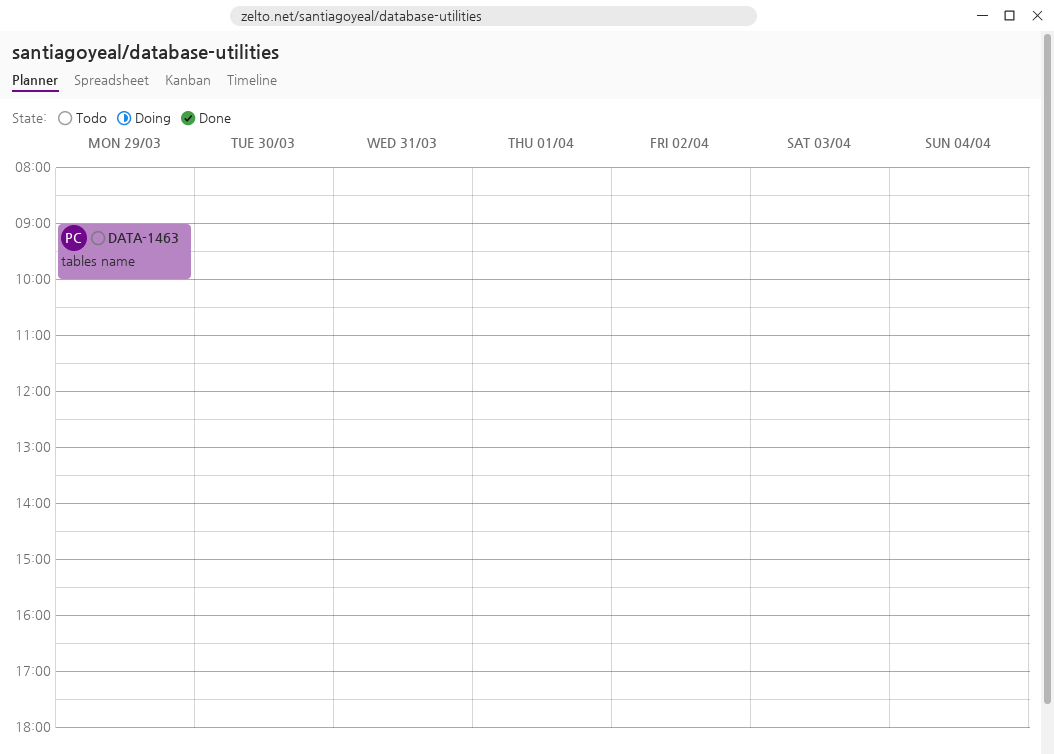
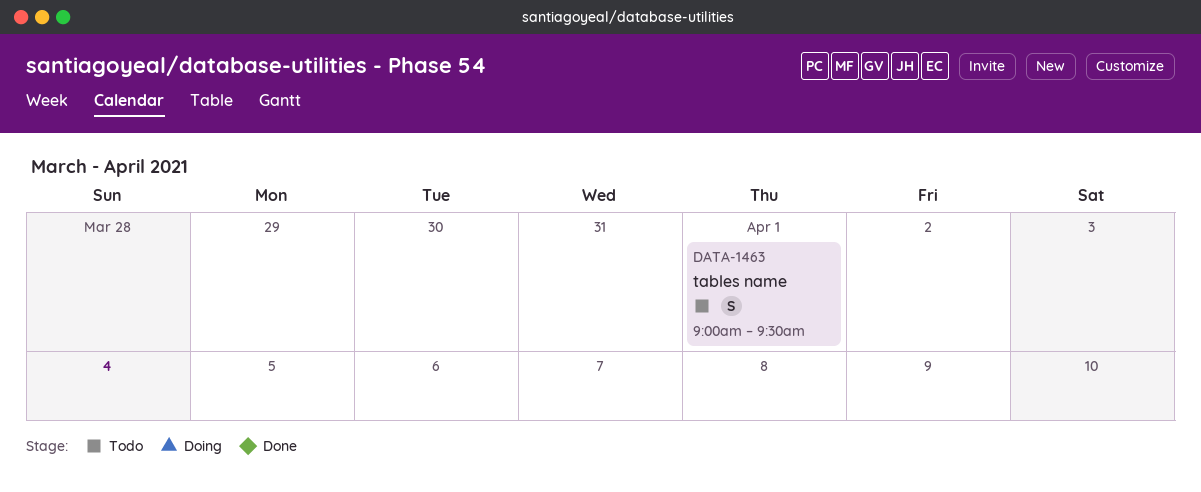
DATA-1463, day: Mar 29 -> Apr 1
DATA-1463, ends: 10:00 -> 09:30

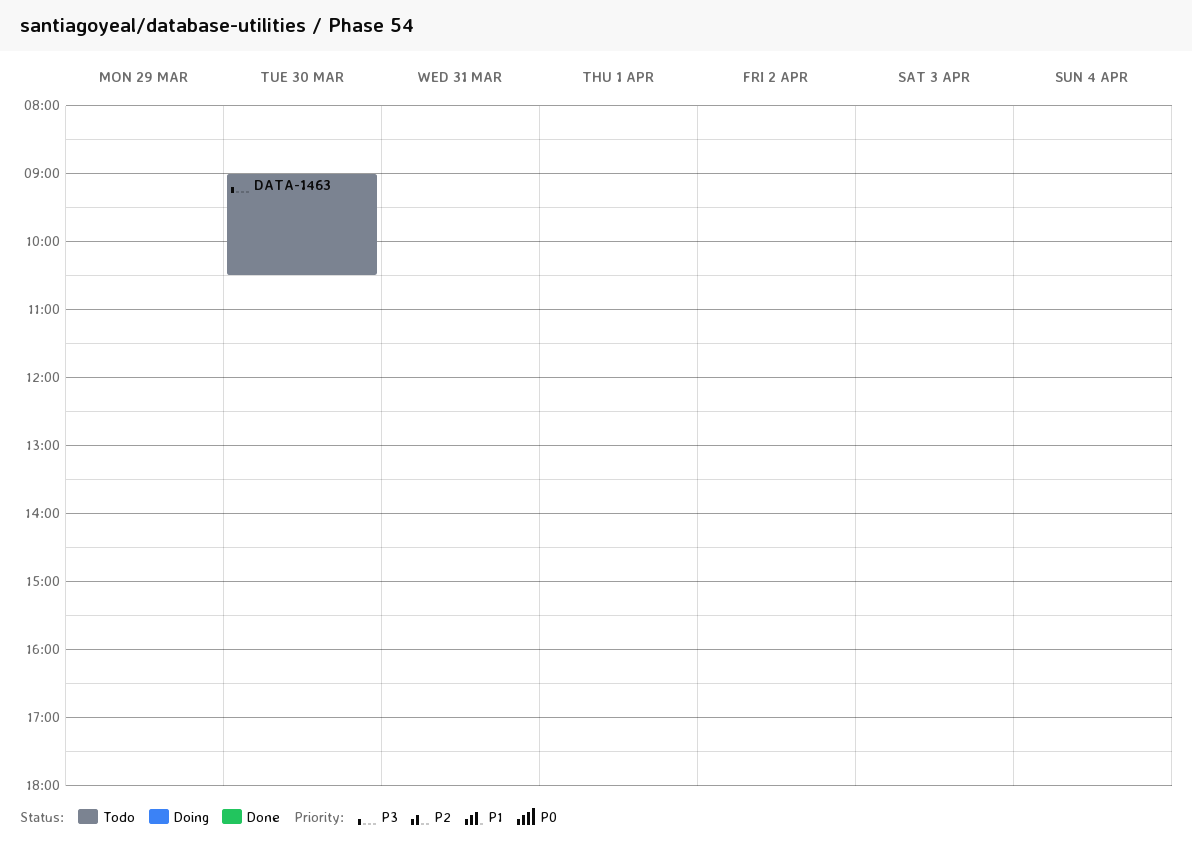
DATA-1463, day: Apr 1 -> Mar 30
DATA-1463, ends: 09:30 -> 10:30

